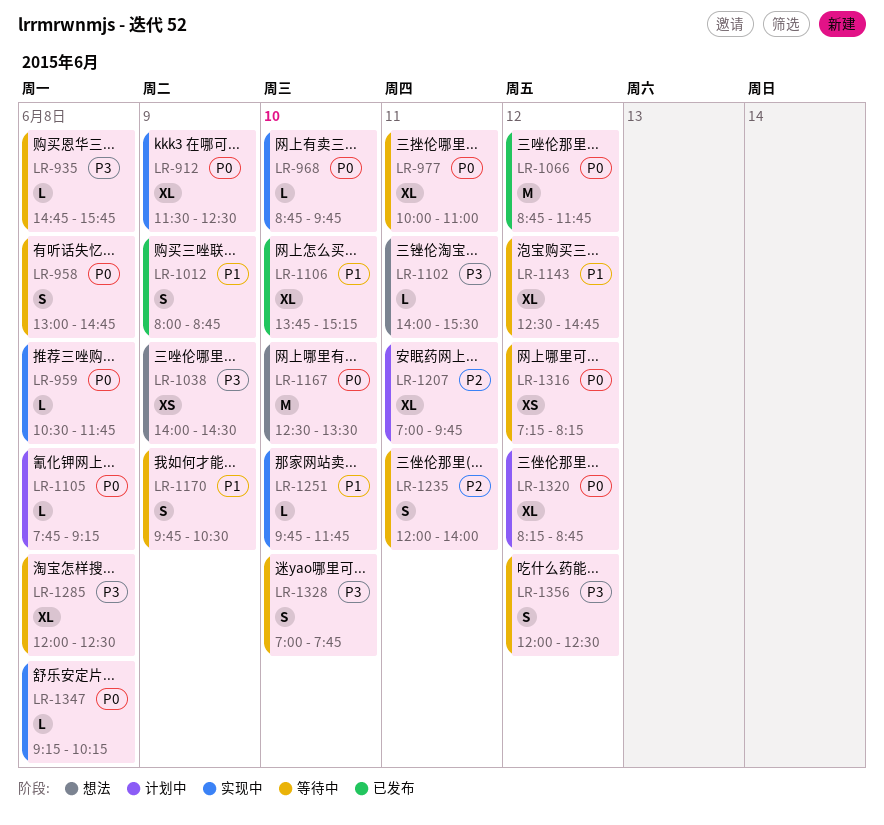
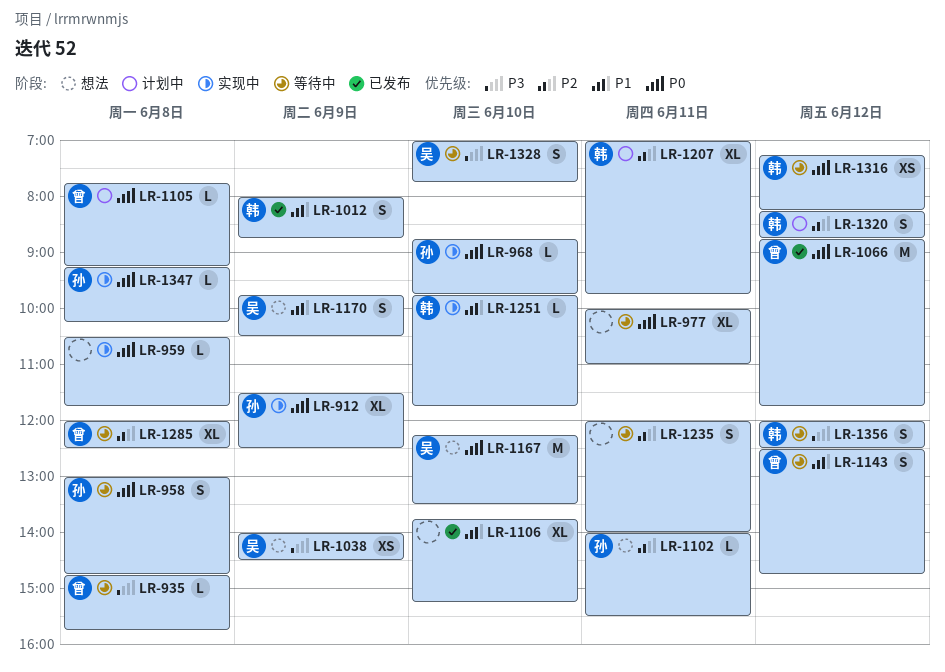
LR-1102, priority: P3 -> P2
LR-1143, estimate: XL -> S
LR-1167, begins: 12:30 -> 12:15
LR-1170, status: 等待中 -> 想法
LR-1285, priority: P3 -> P2
LR-1320, priority: P0 -> P2
LR-1320, estimate: XL -> S

